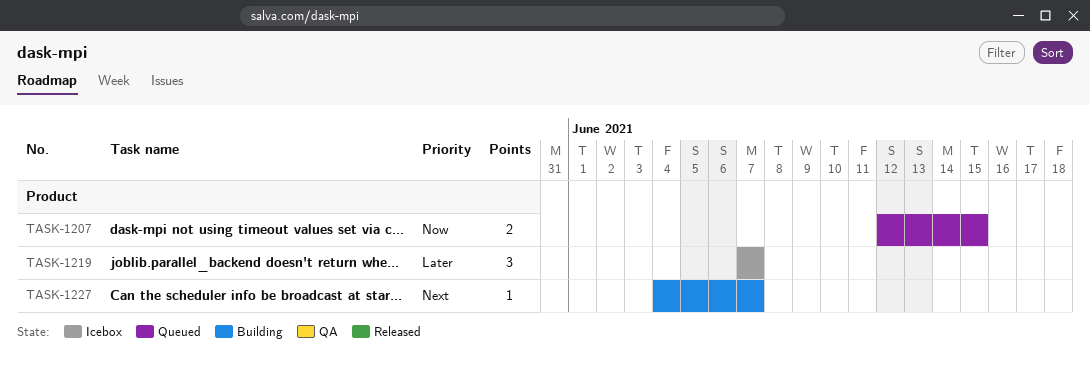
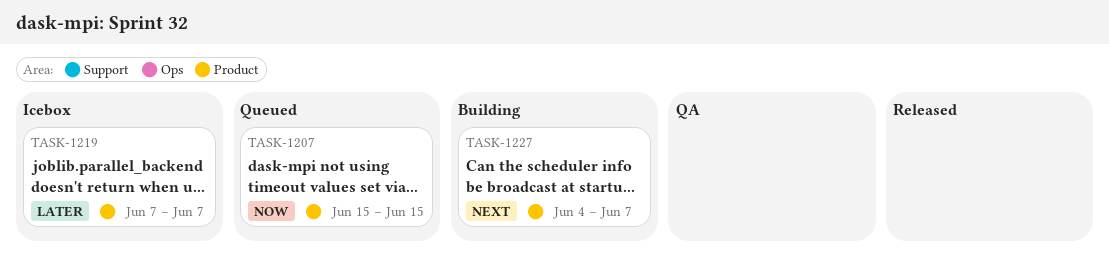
TASK-1207, start: Jun 12 -> Jun 15

